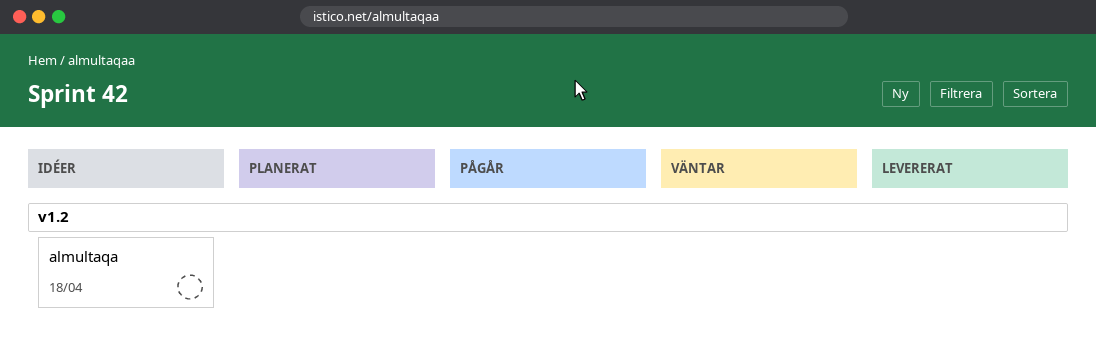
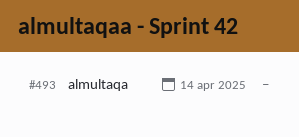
almultaqa, due: Apr 18 -> Apr 14

